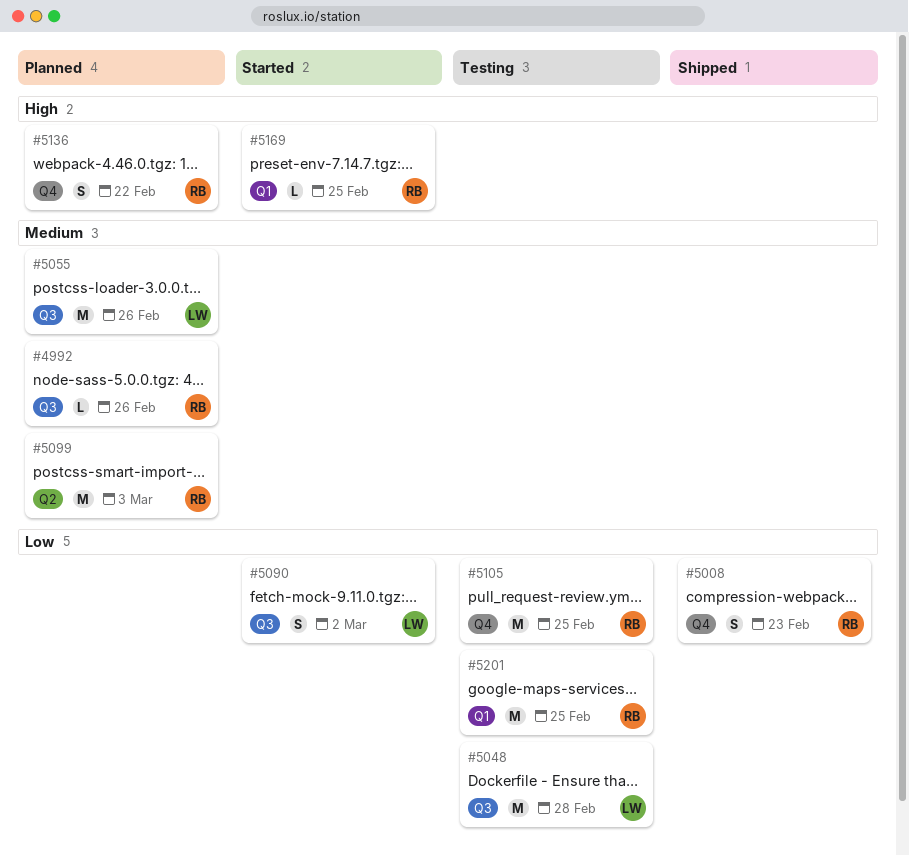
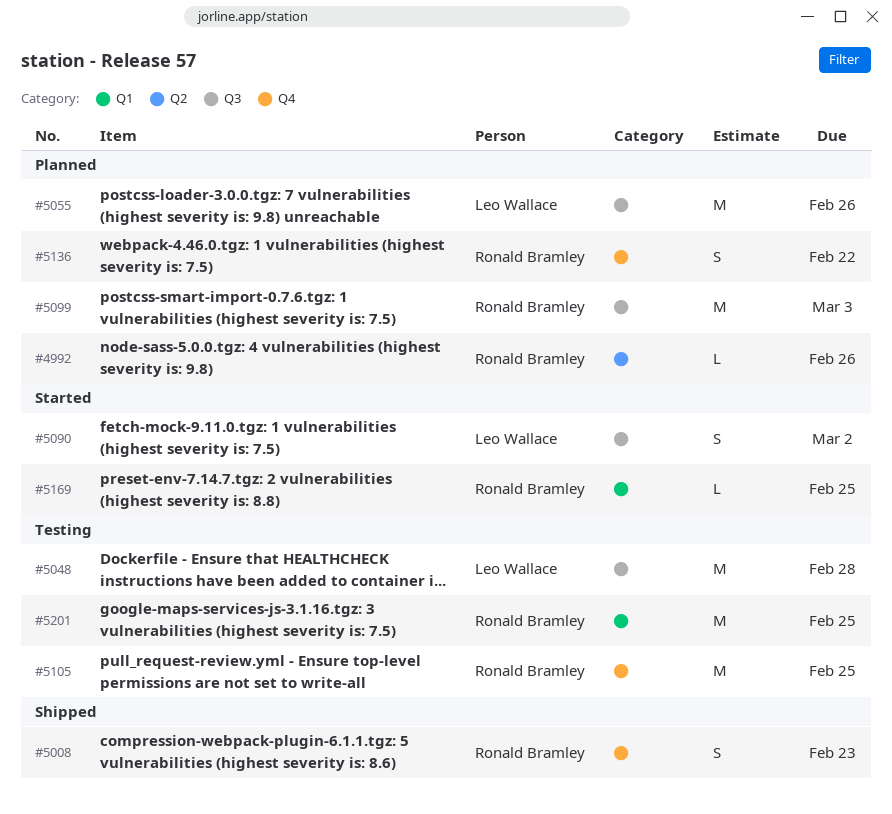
#4992, label: Q3 -> Q2
#5099, label: Q2 -> Q3

